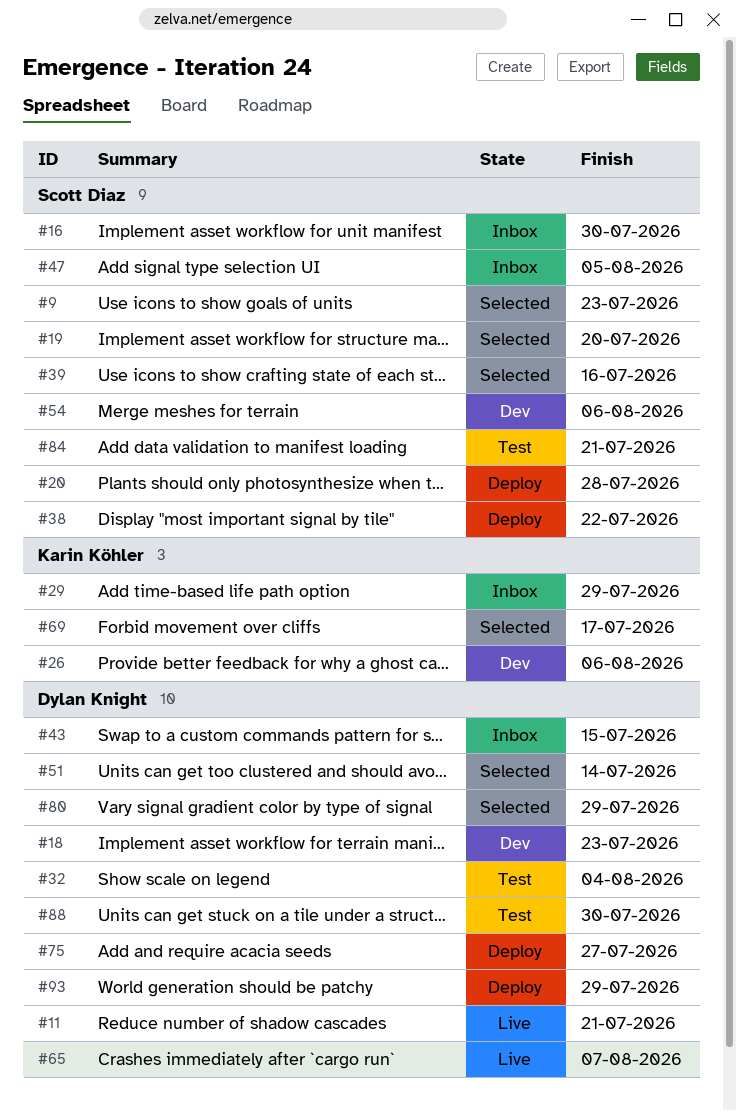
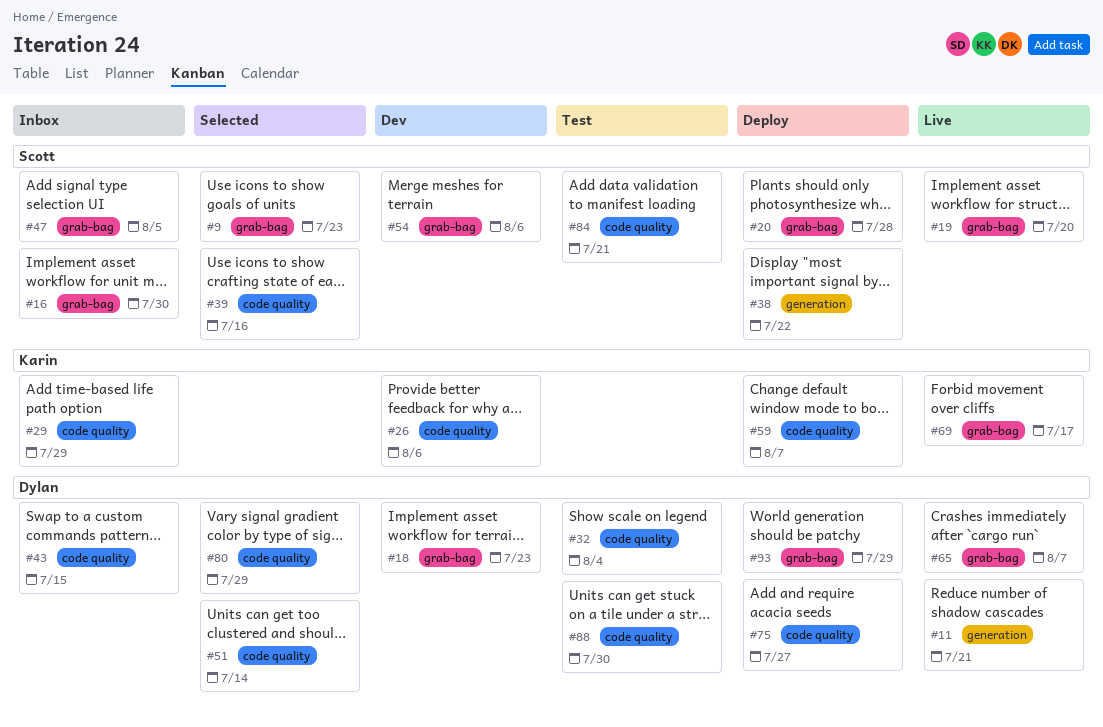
#19, status: Selected -> Live
#59: none -> present
#69, status: Selected -> Live

